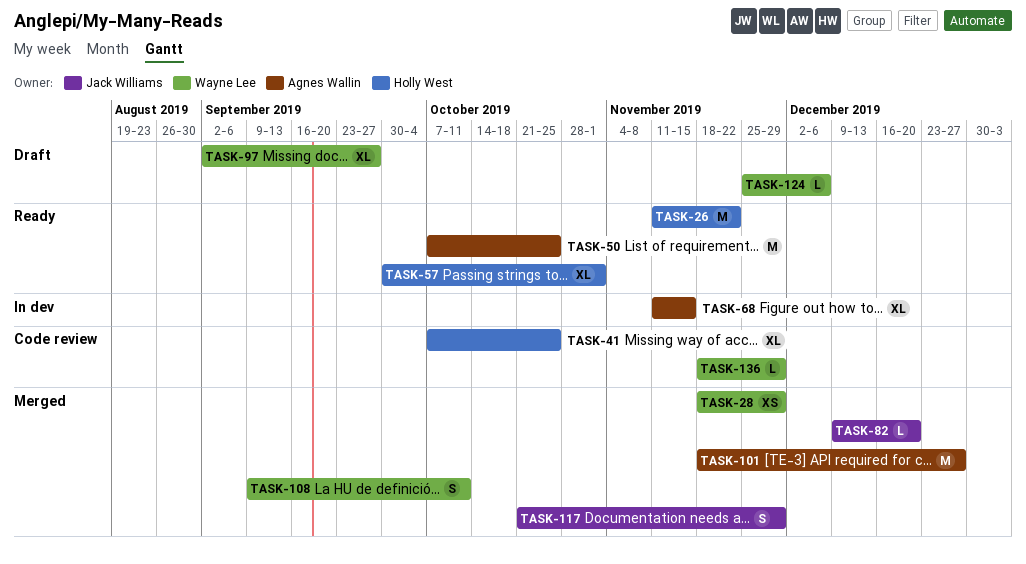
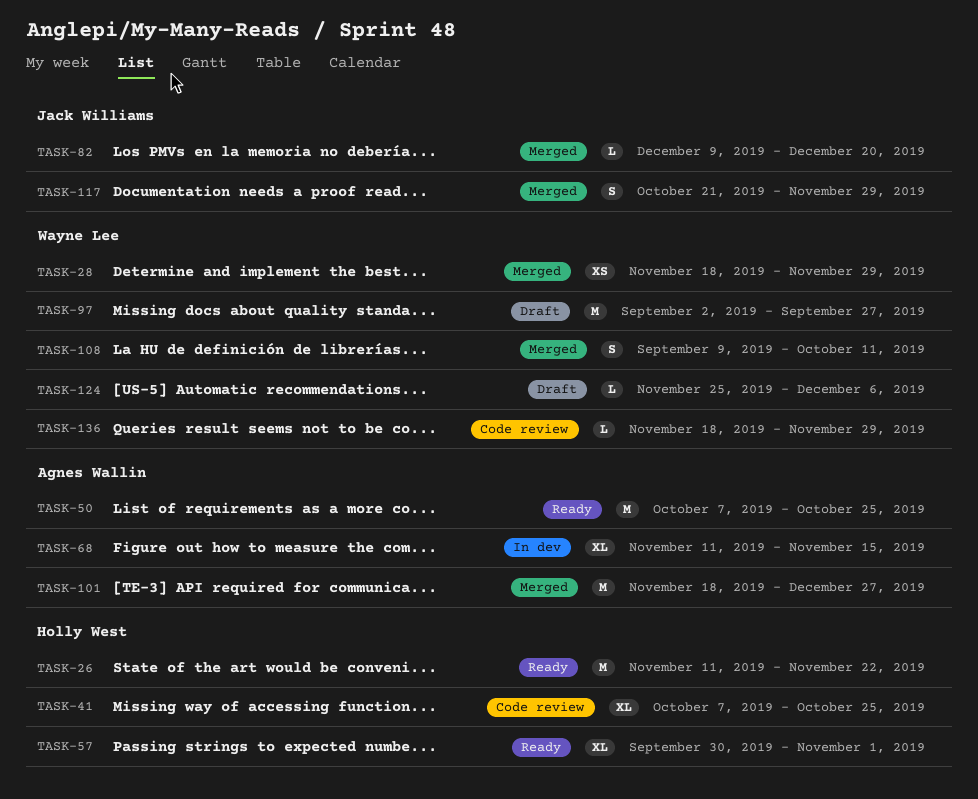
TASK-97, estimate: XL -> M

